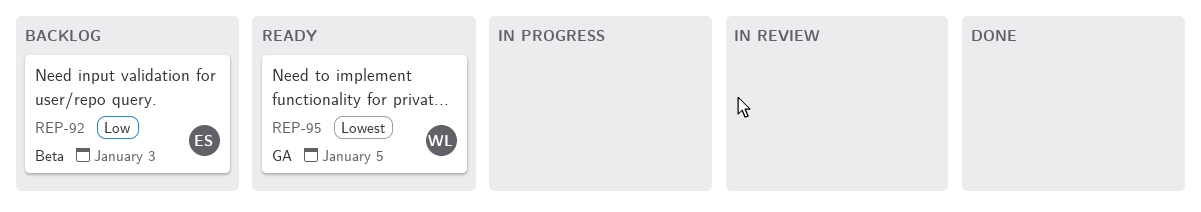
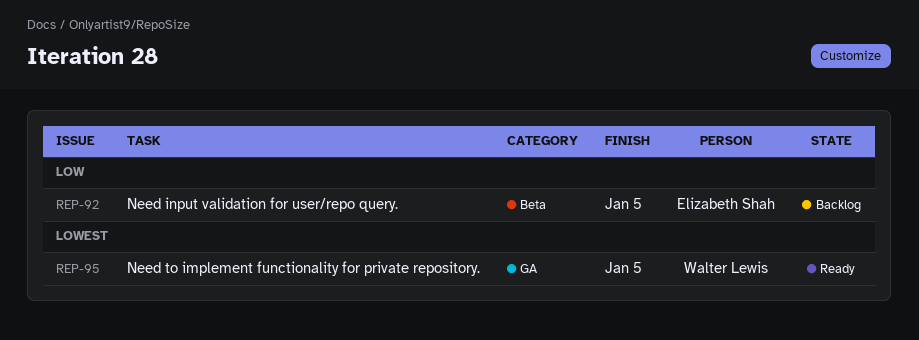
REP-92, due: Jan 3 -> Jan 5

